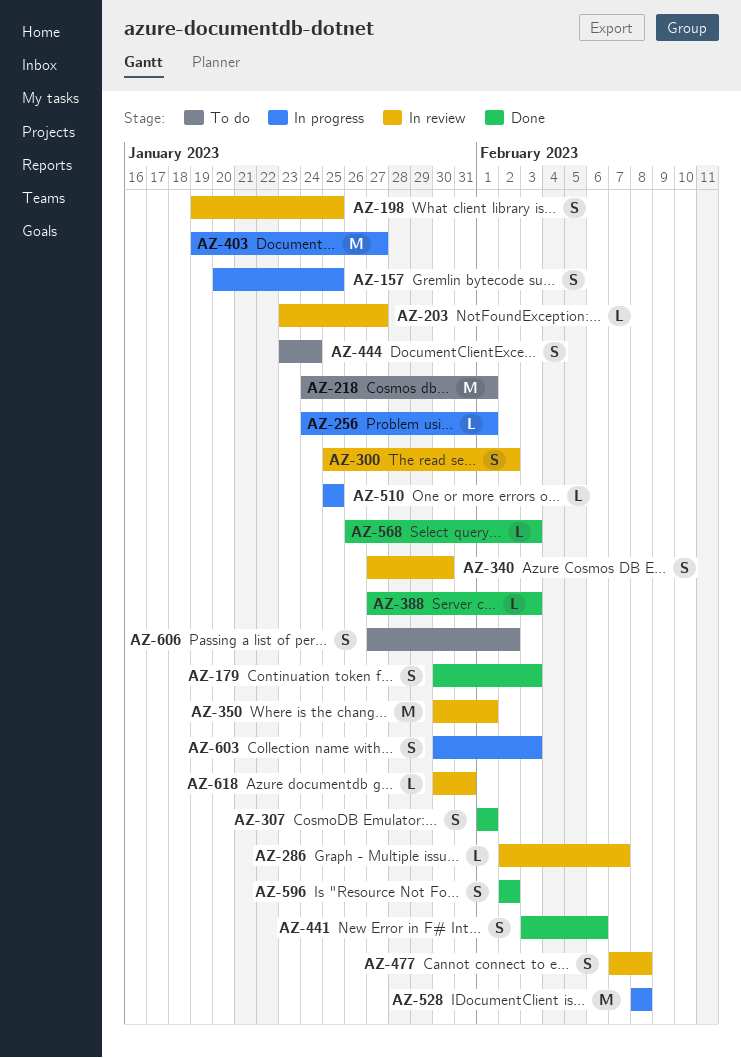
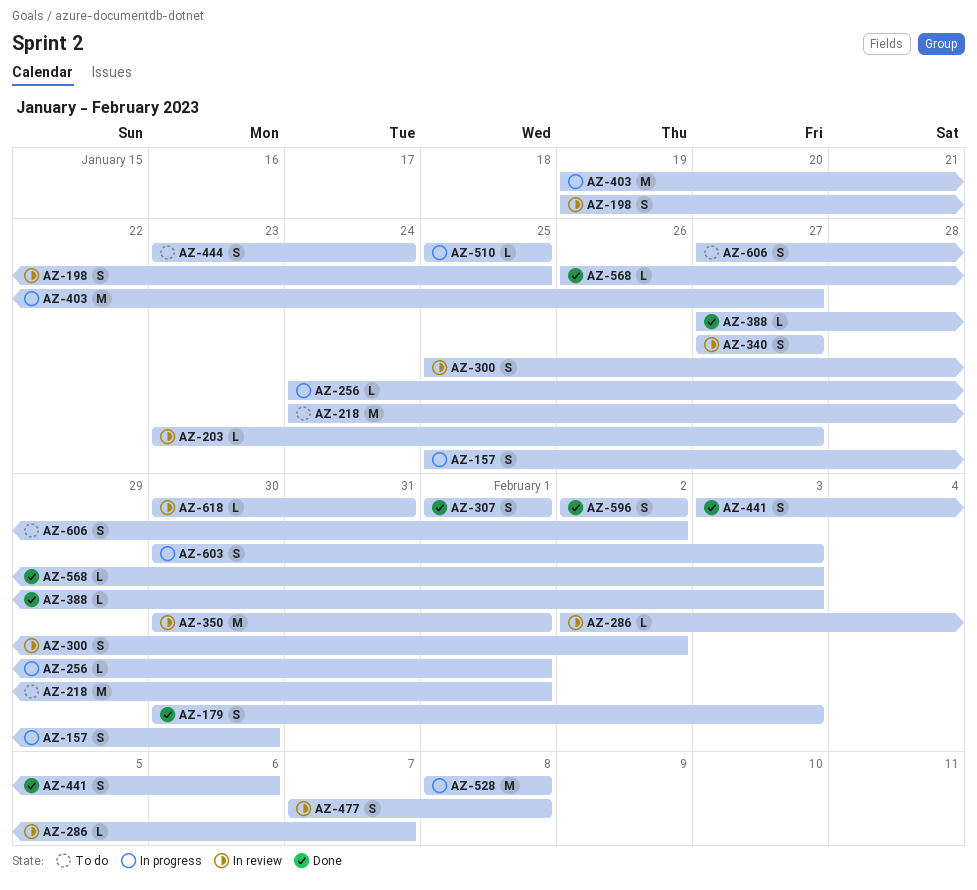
AZ-157, start: Jan 20 -> Jan 25
AZ-157, due: Jan 25 -> Jan 30
AZ-340, due: Jan 30 -> Jan 27

